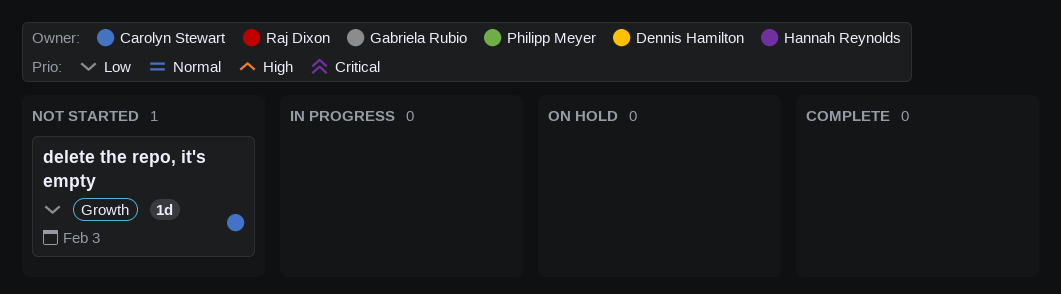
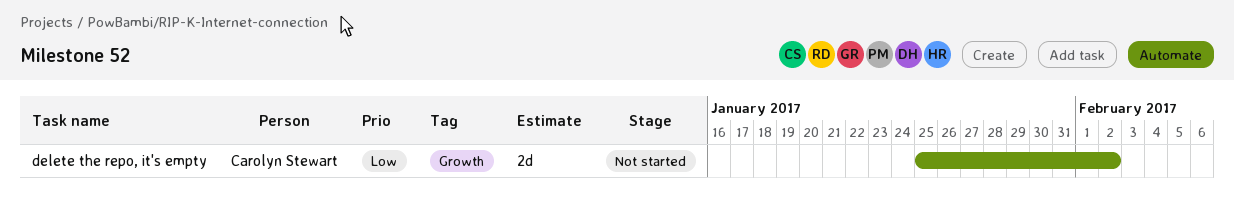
delete the repo, it's empty, estimate: 1d -> 2d
delete the repo, it's empty, due: Feb 3 -> Feb 2

